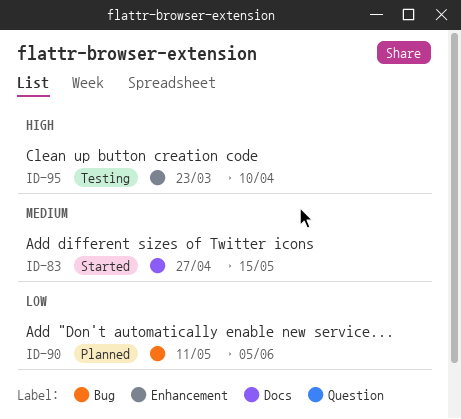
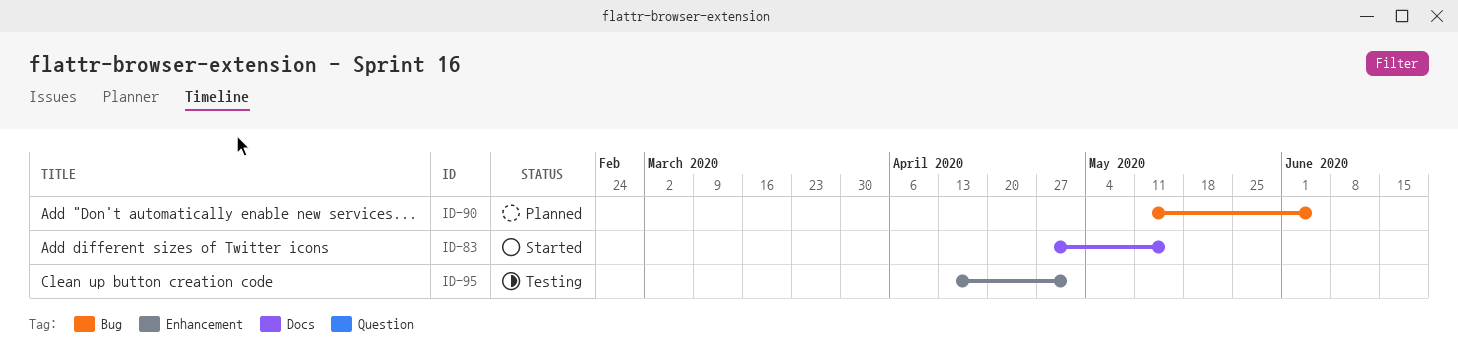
ID-95, start: Mar 23 -> Apr 13
ID-95, due: Apr 10 -> May 1

